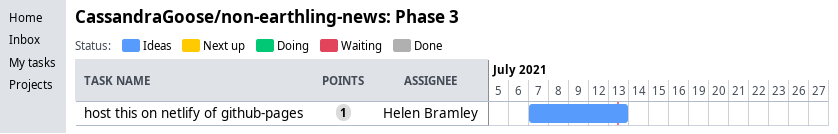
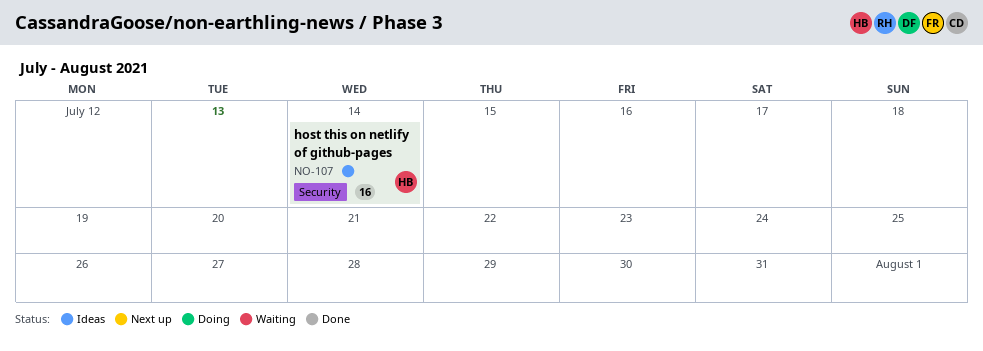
host this on netlify of github-pages, estimate: 1 -> 16
host this on netlify of github-pages, due: Jul 13 -> Jul 14

